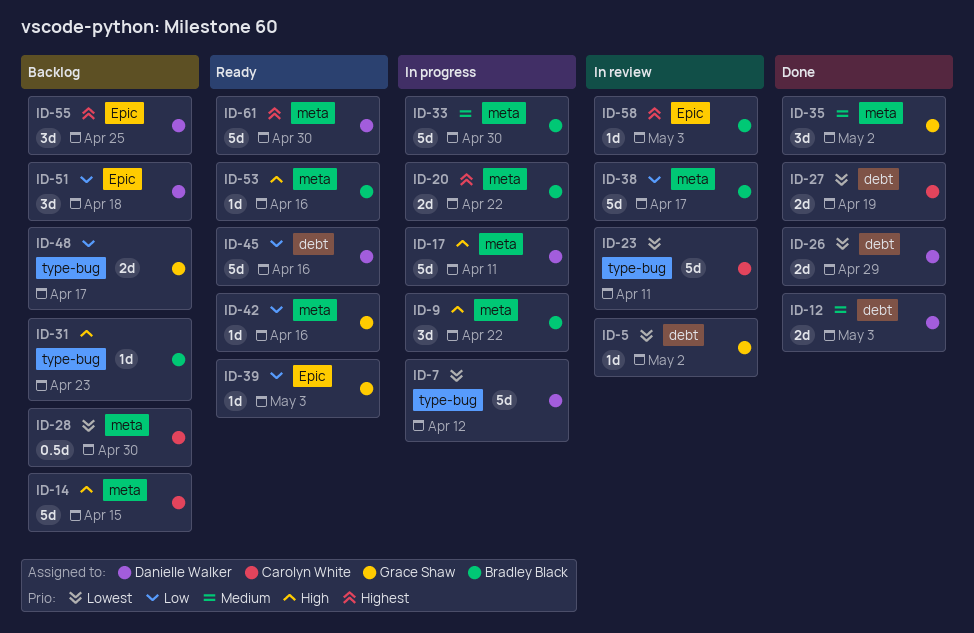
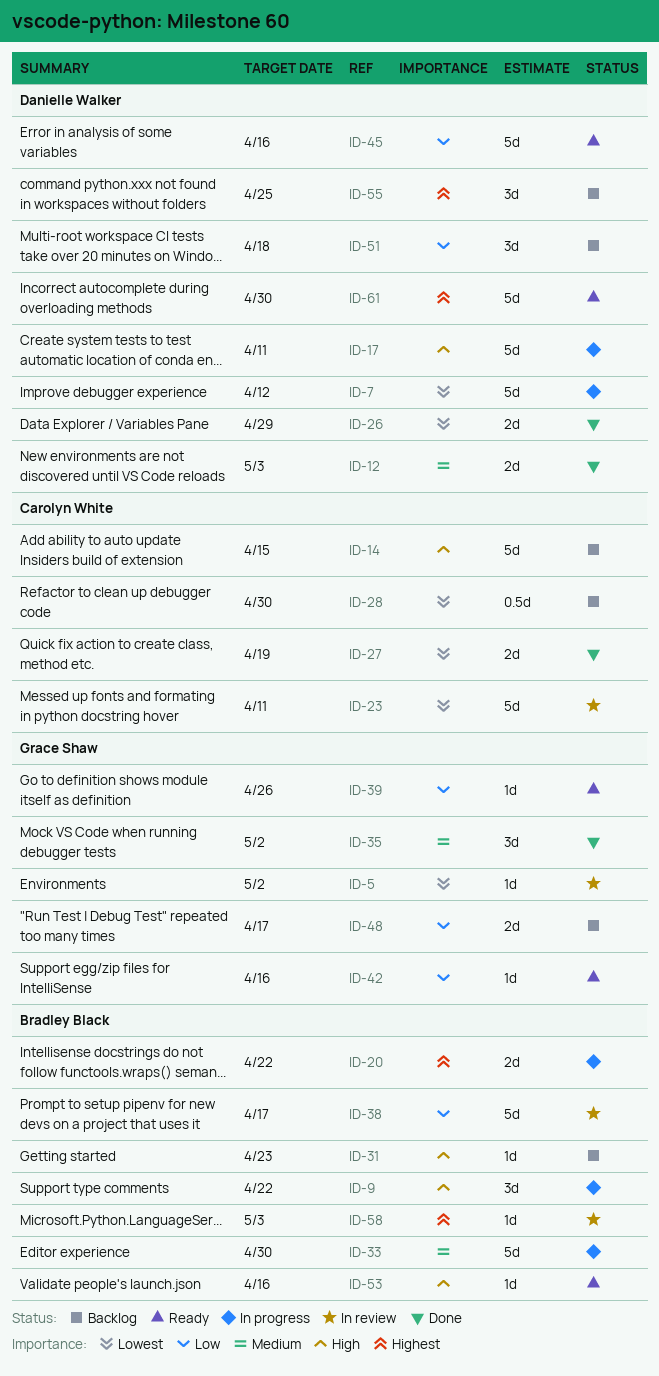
ID-39, due: May 3 -> Apr 26

